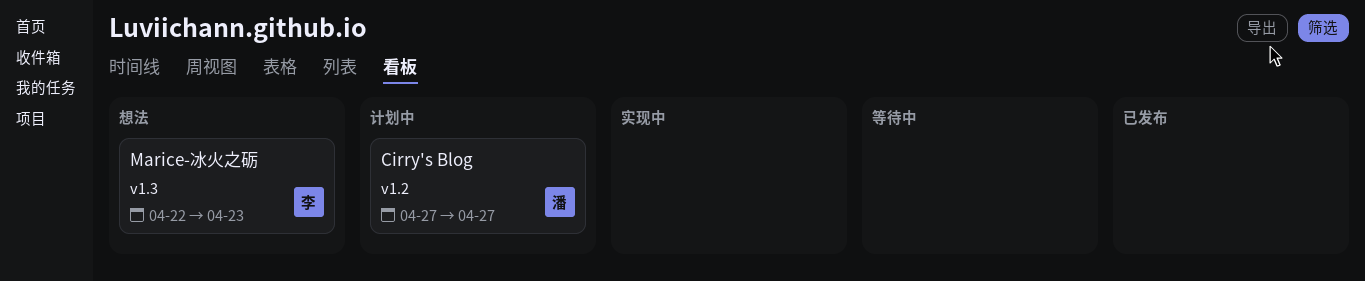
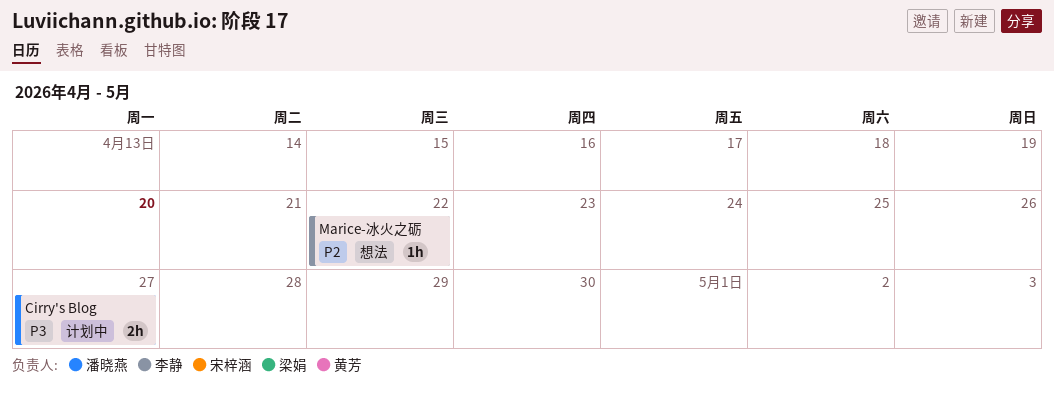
Marice-冰火之砺, due: Apr 23 -> Apr 22

